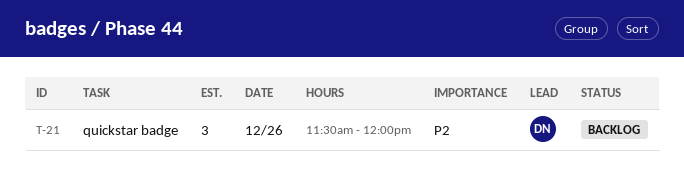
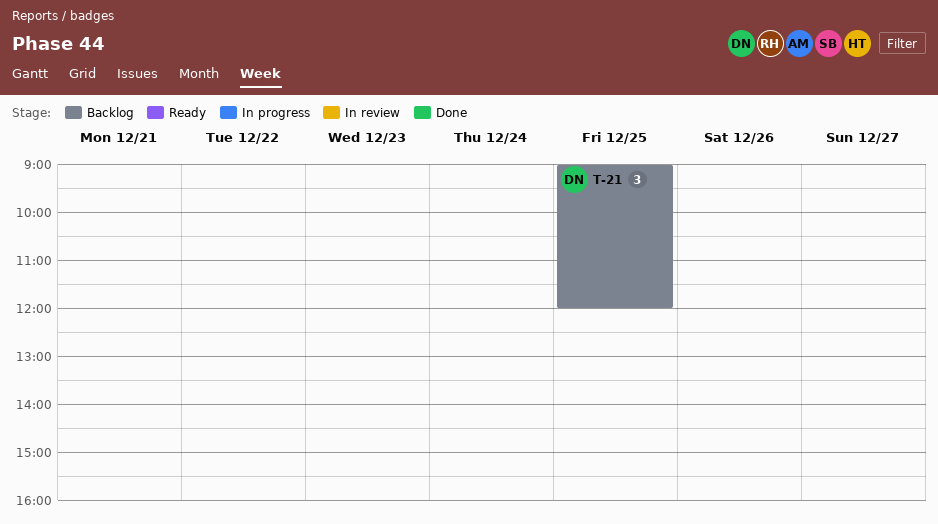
T-21, day: Dec 26 -> Dec 25
T-21, begins: 11:30 -> 09:00

